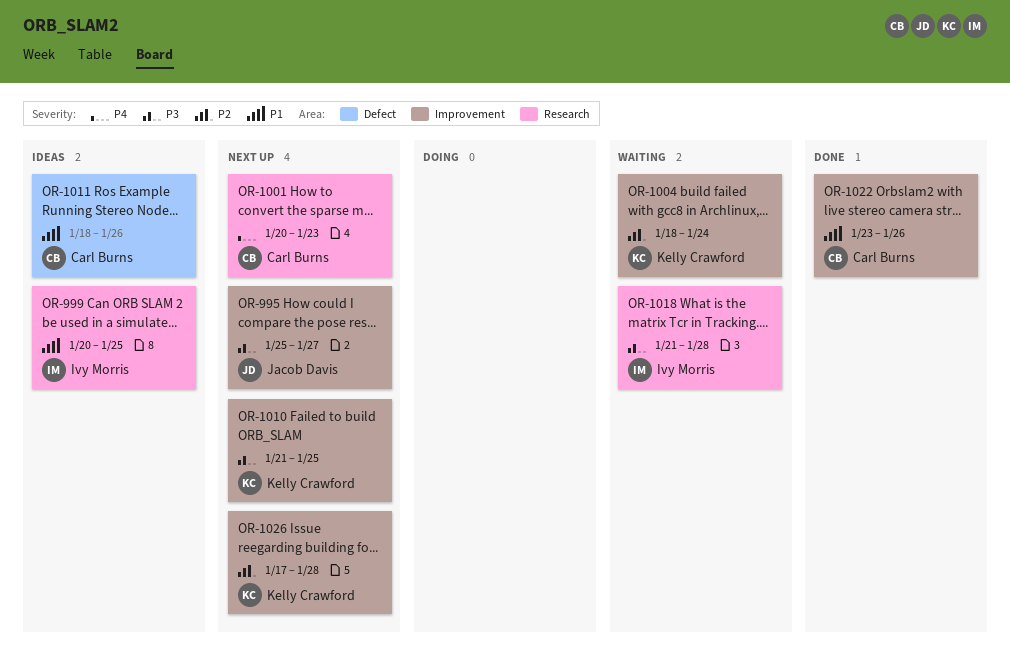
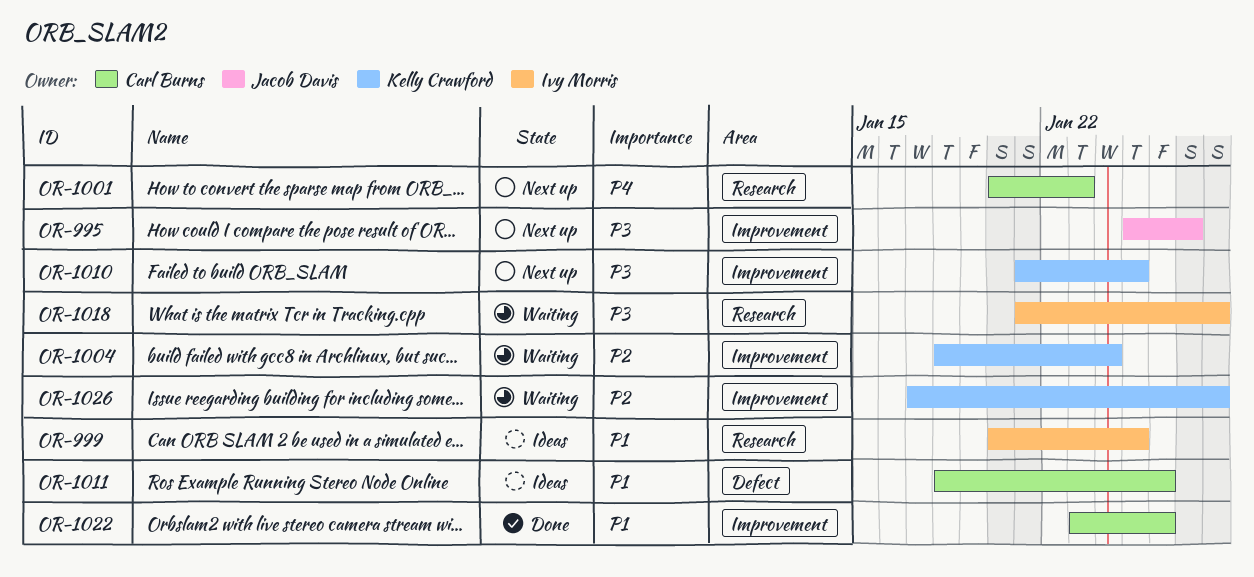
OR-1026, status: Next up -> Waiting

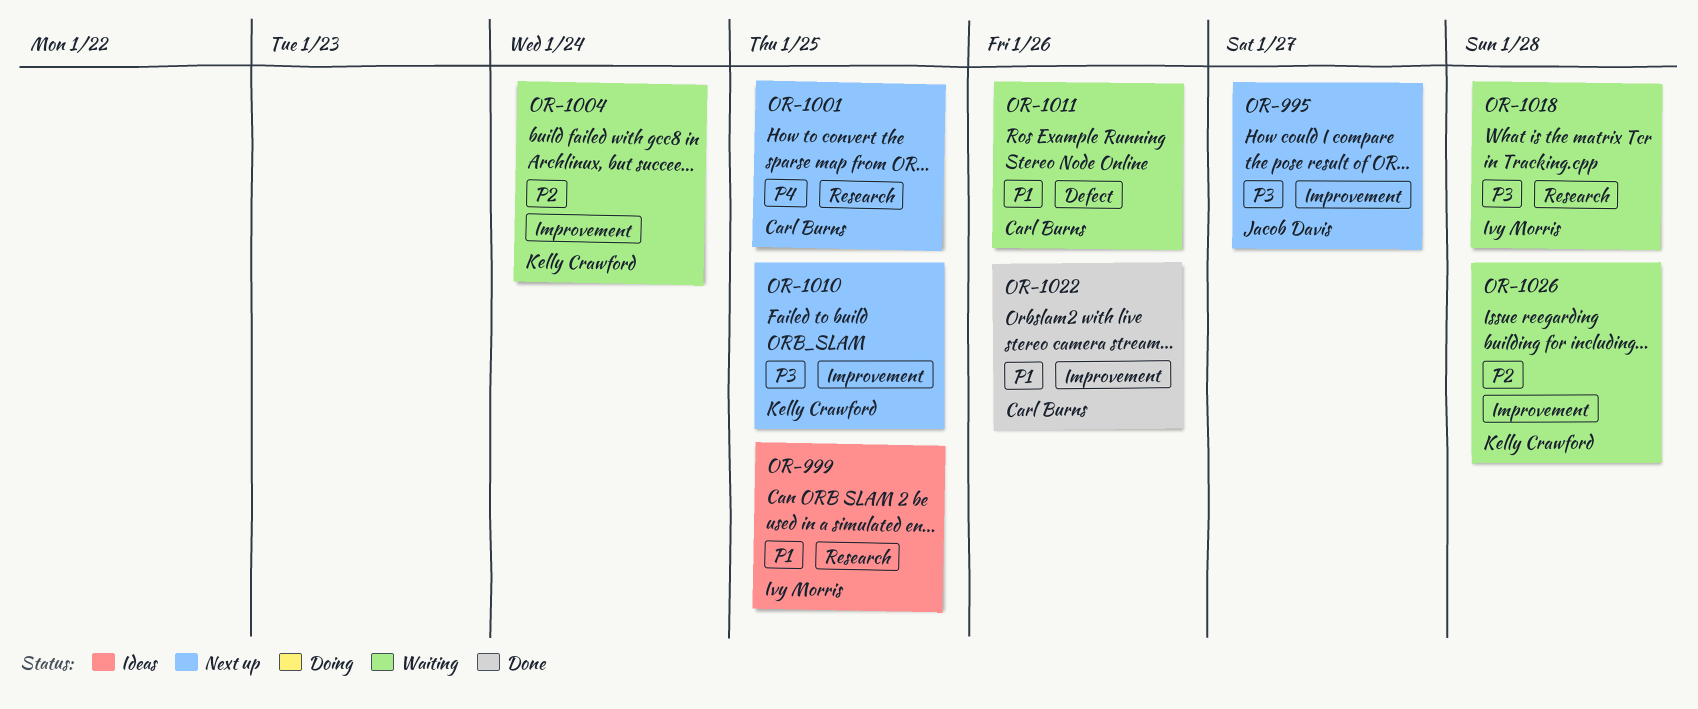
OR-1001, due: Jan 23 -> Jan 25
OR-1011, status: Ideas -> Waiting

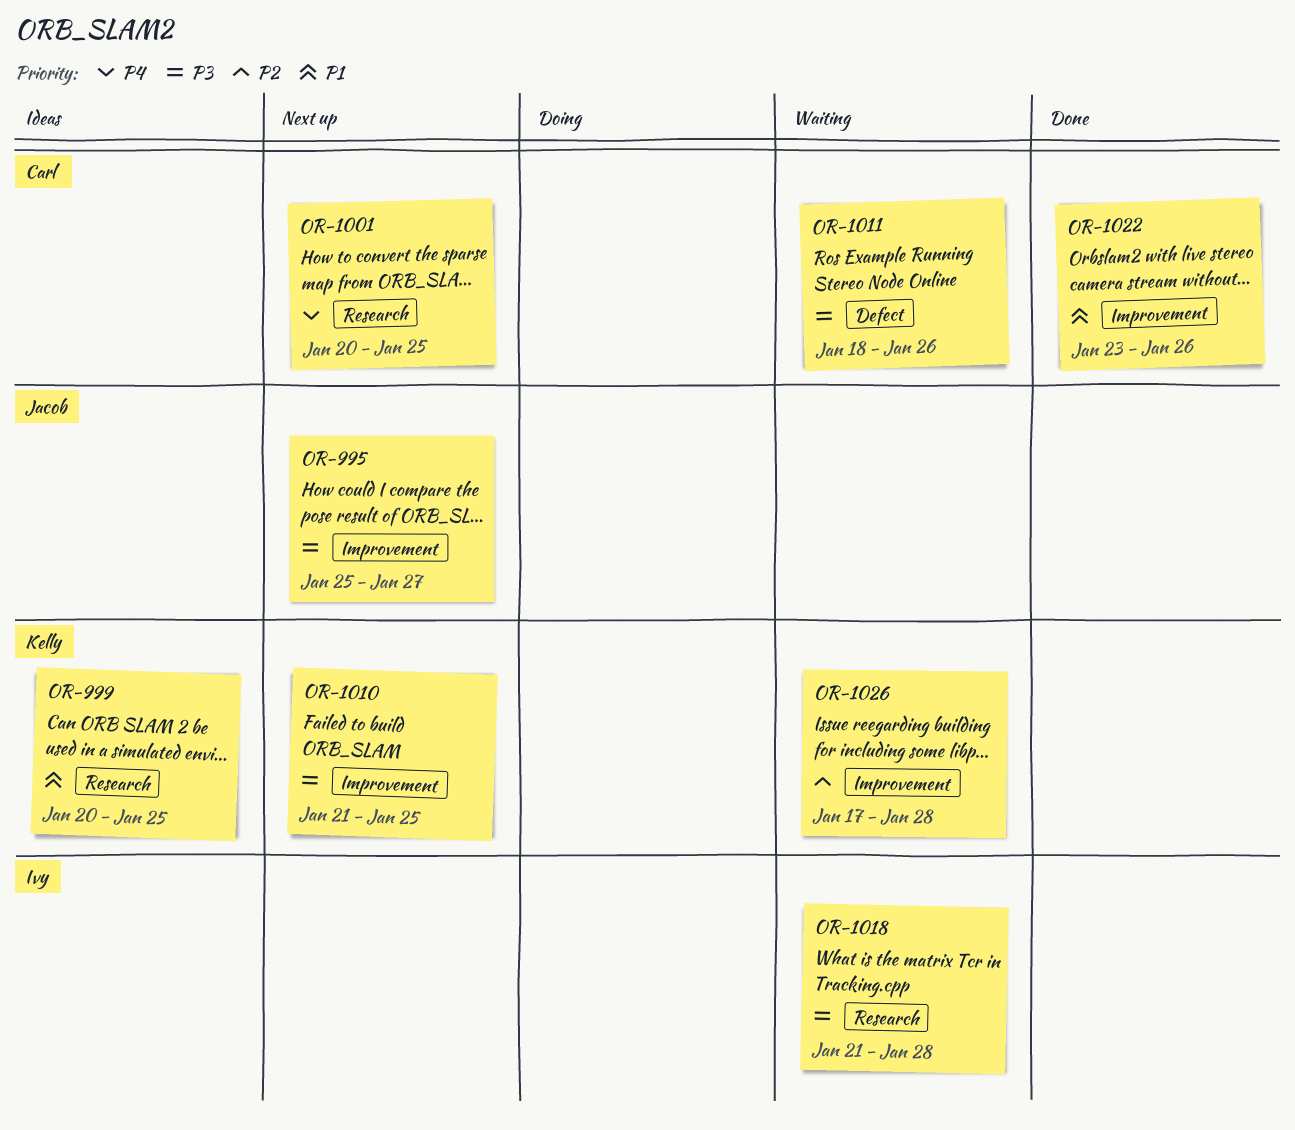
OR-999, owner: Ivy Morris -> Kelly Crawford
OR-1004: present -> none
OR-1011, priority: P1 -> P3

